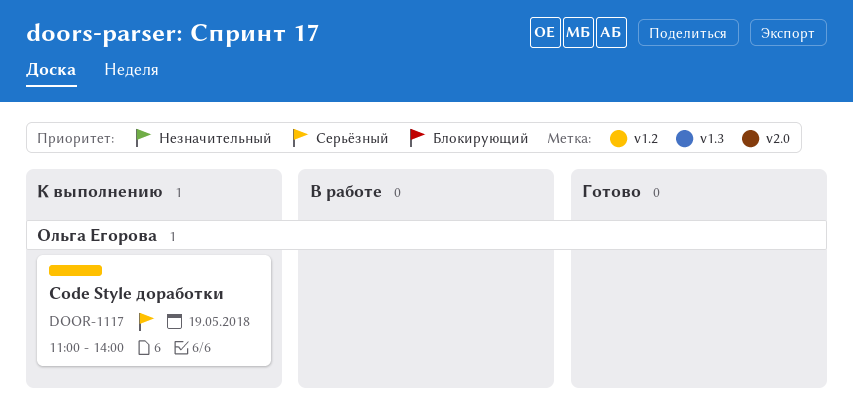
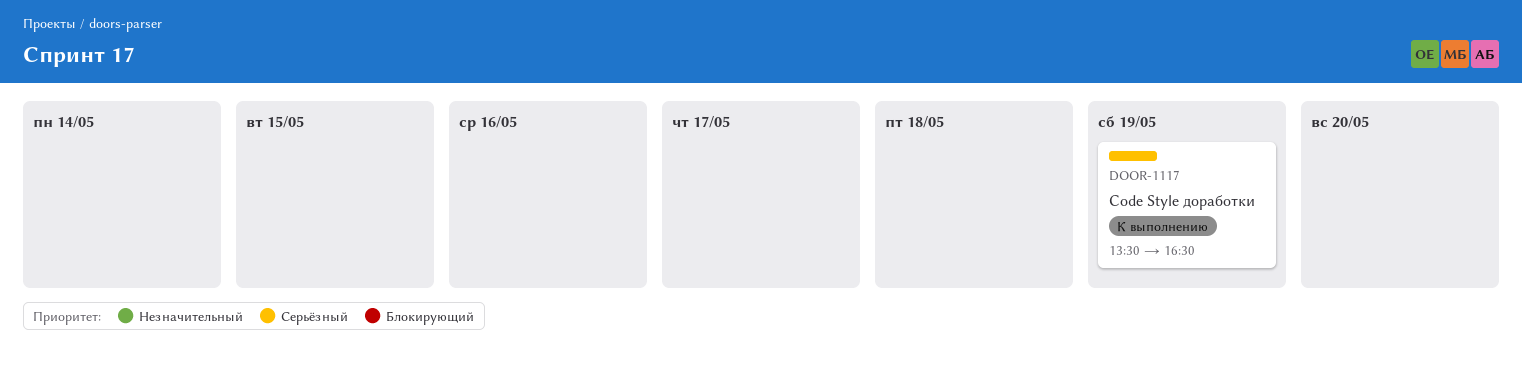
DOOR-1117, begins: 11:00 -> 13:30
DOOR-1117, ends: 14:00 -> 16:30

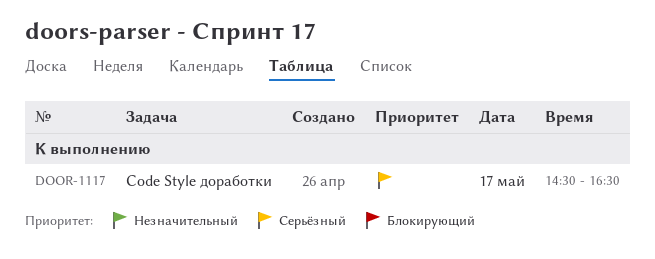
DOOR-1117, day: May 19 -> May 17
DOOR-1117, begins: 13:30 -> 14:30

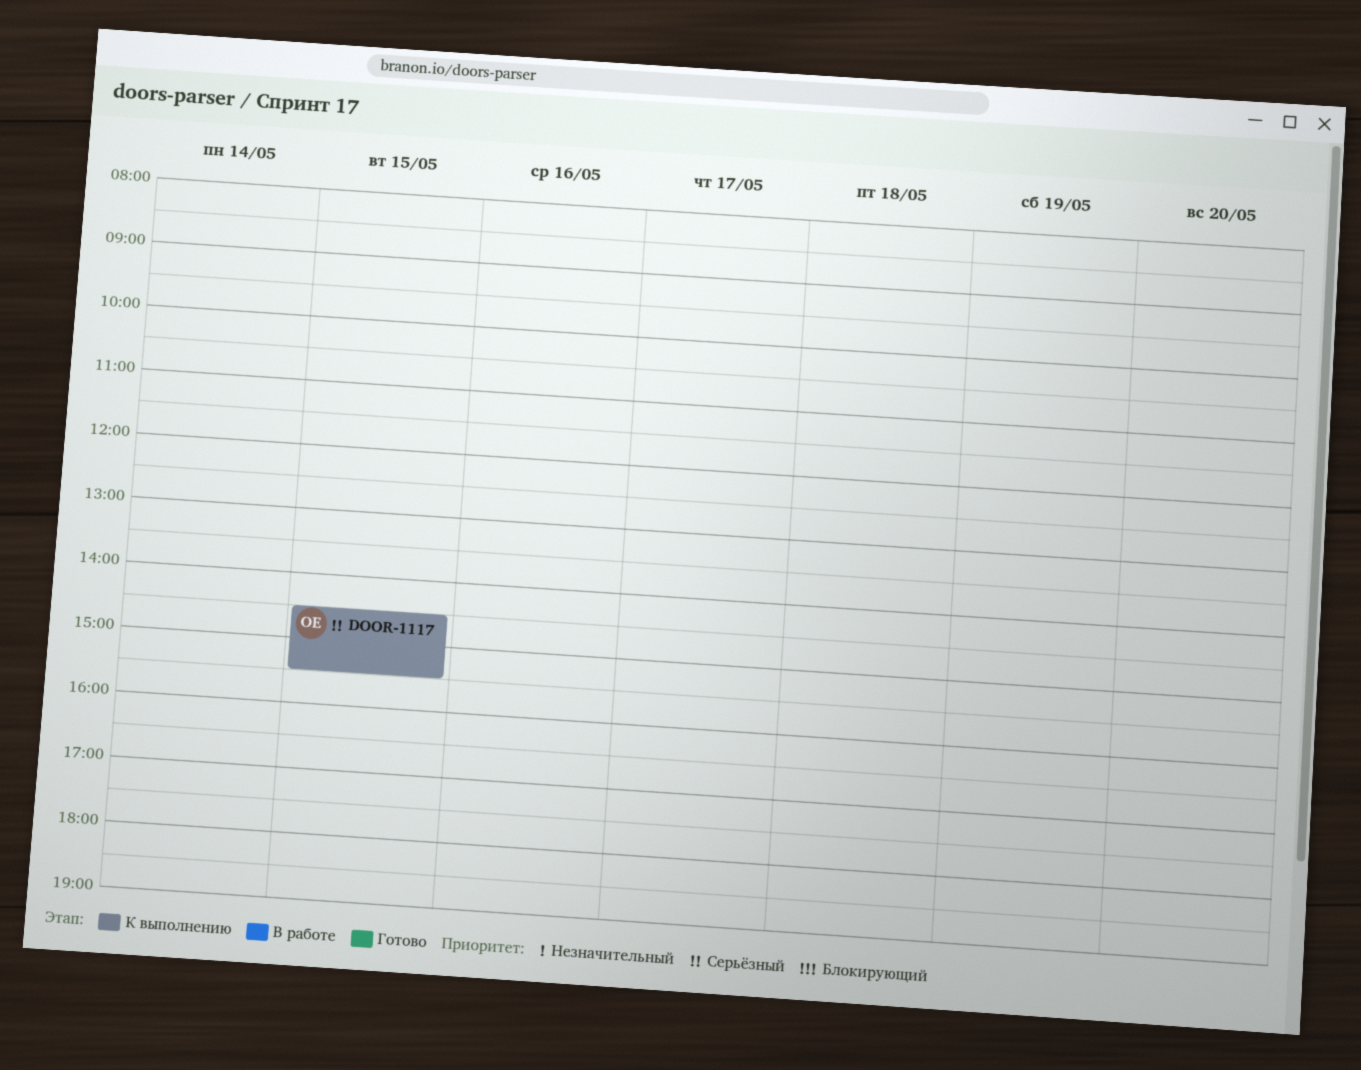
DOOR-1117, day: May 17 -> May 15
DOOR-1117, ends: 16:30 -> 15:30

